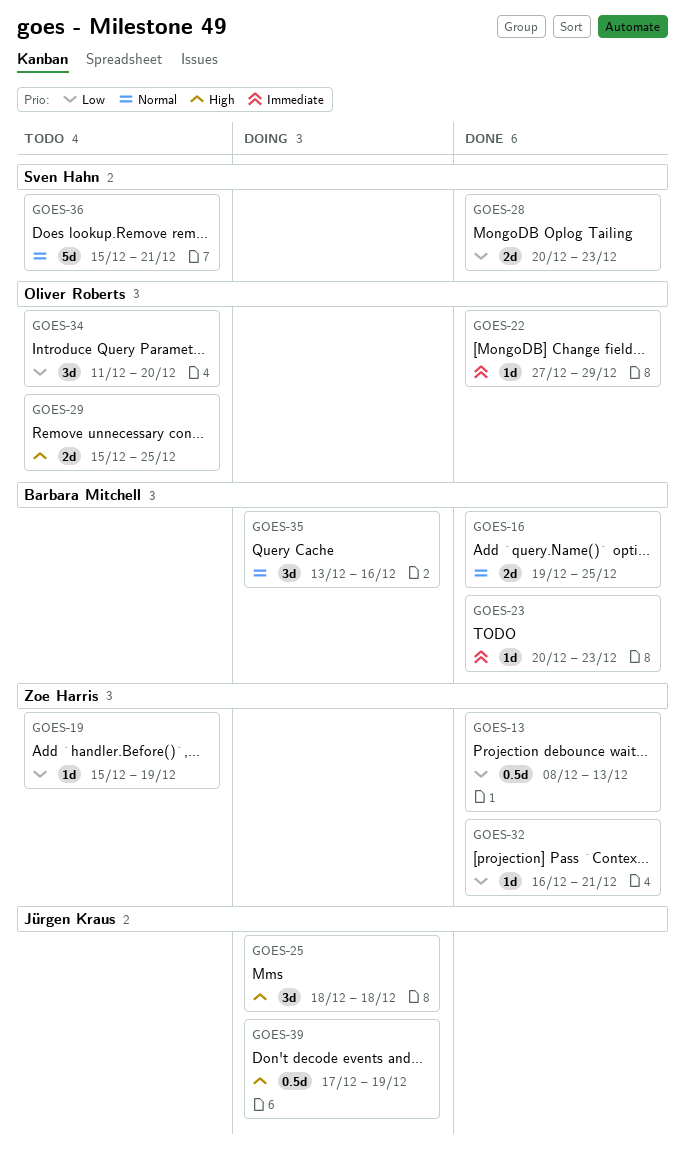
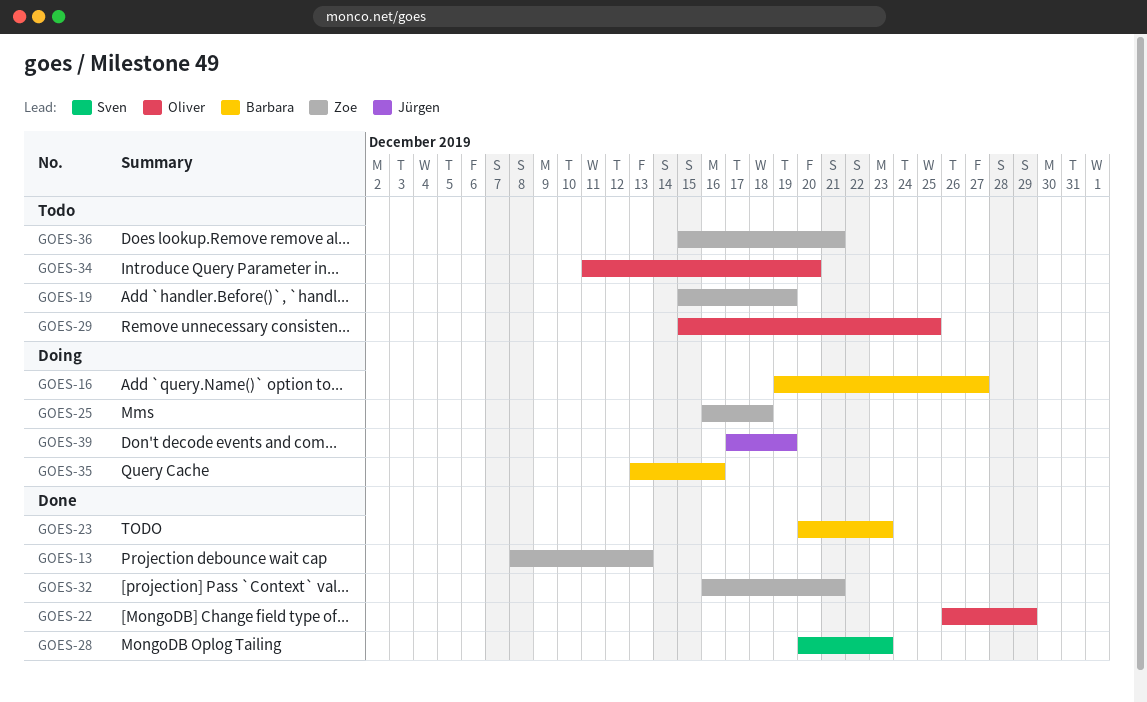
GOES-16, status: Done -> Doing
GOES-16, due: Dec 25 -> Dec 27
GOES-22, start: Dec 27 -> Dec 26
GOES-25, owner: Jürgen Kraus -> Zoe Harris
GOES-25, start: Dec 18 -> Dec 16
GOES-36, owner: Sven Hahn -> Zoe Harris

